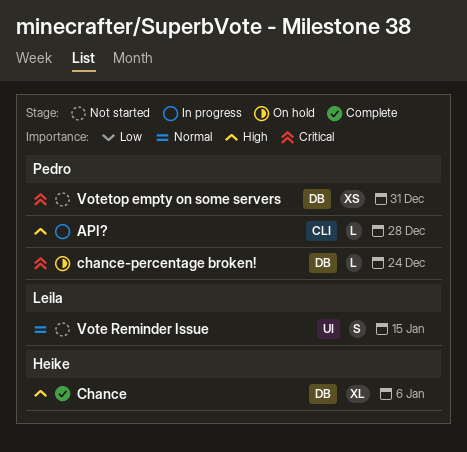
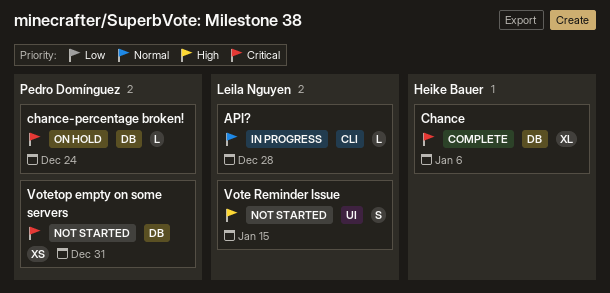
API?, owner: Pedro Domínguez -> Leila Nguyen
API?, priority: High -> Normal
Chance, priority: High -> Critical
Vote Reminder Issue, priority: Normal -> High

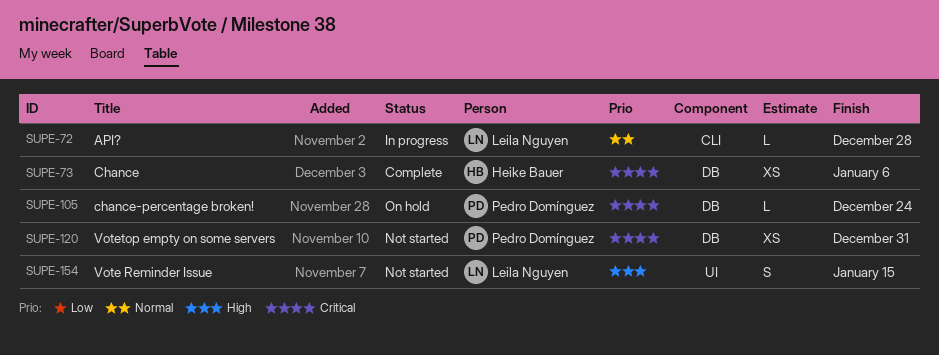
Chance, estimate: XL -> XS

